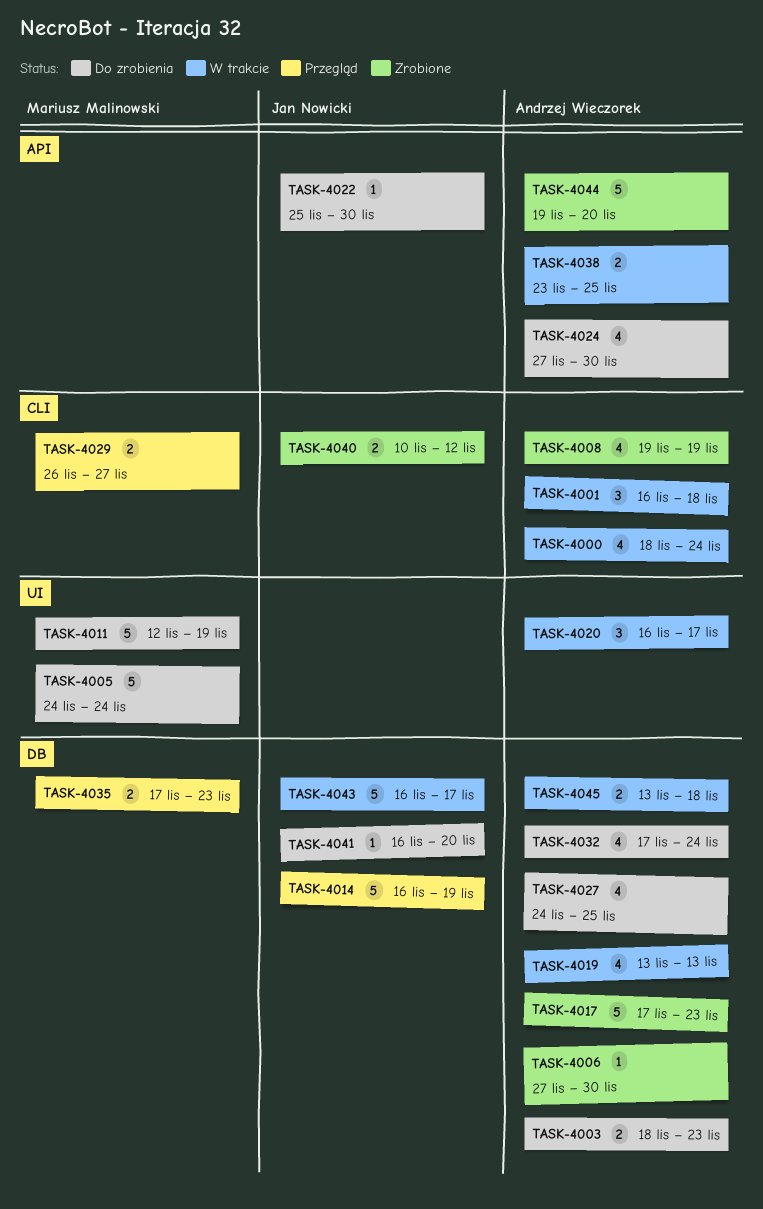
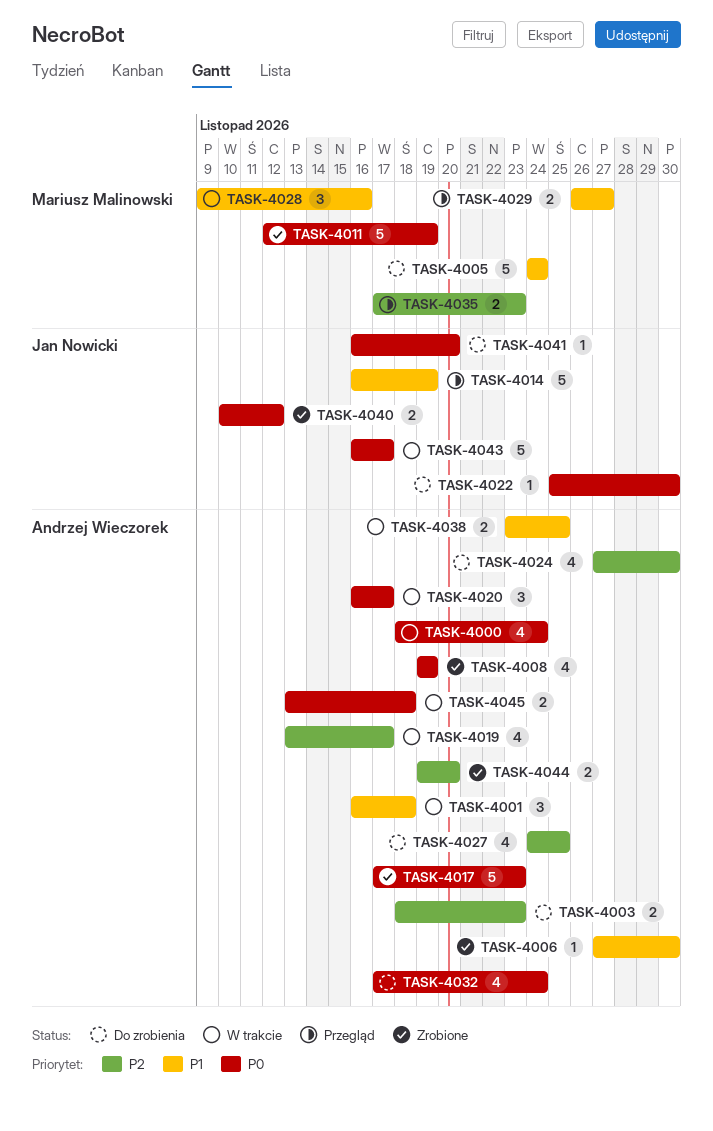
TASK-4011, status: Do zrobienia -> Zrobione
TASK-4019, due: Nov 13 -> Nov 17
TASK-4028: none -> present
TASK-4044, estimate: 5 -> 2

